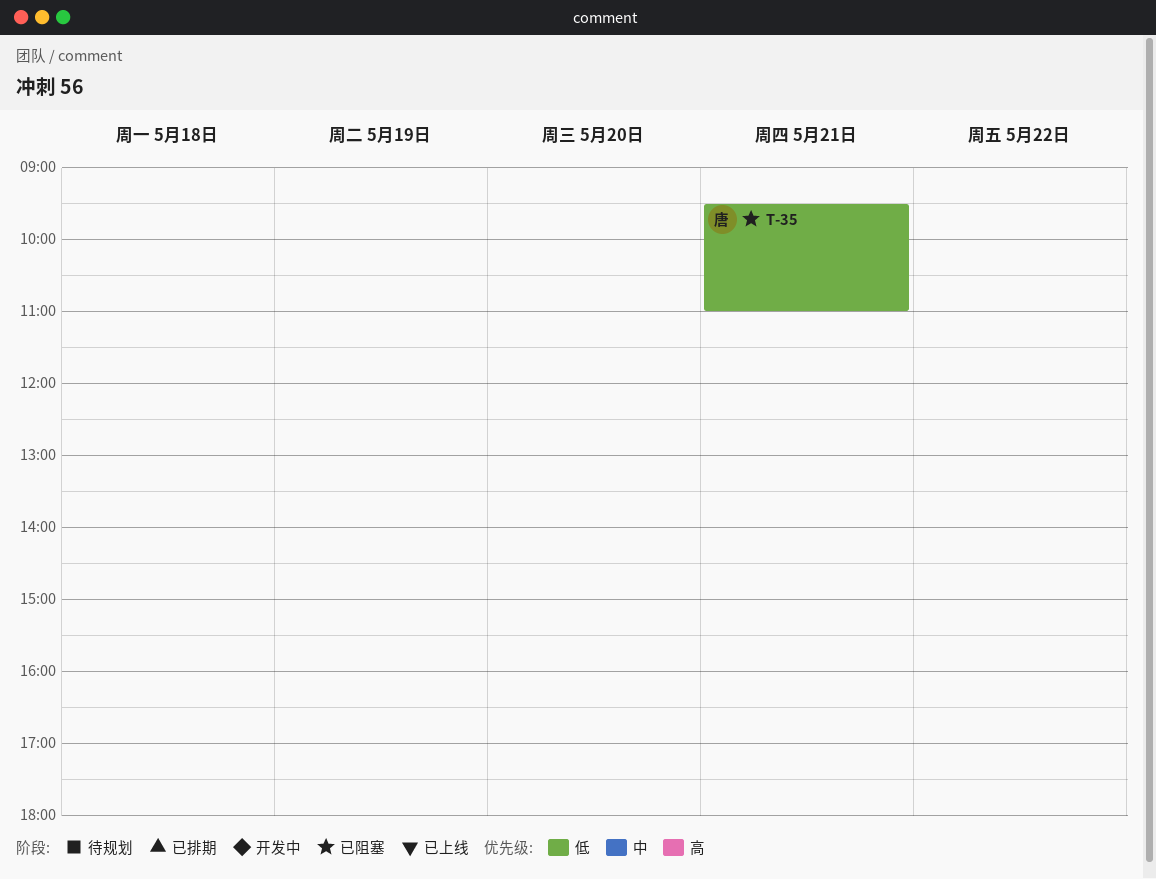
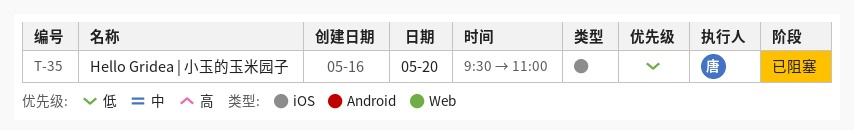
T-35, day: May 21 -> May 20

